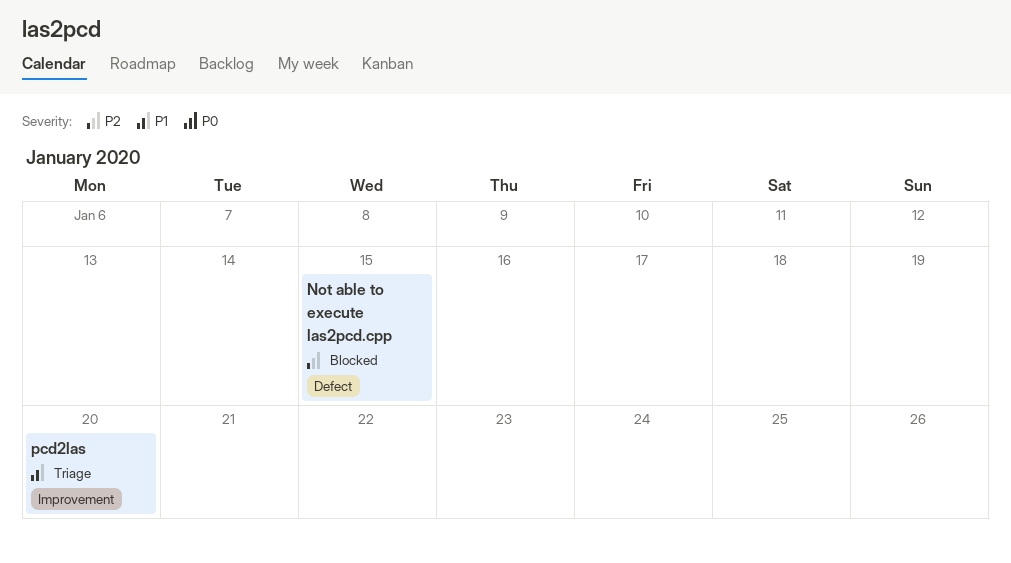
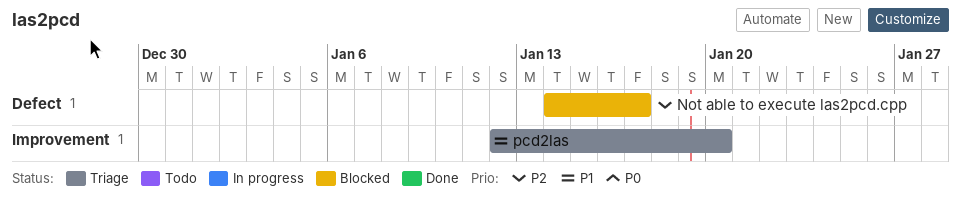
Not able to execute las2pcd.cpp, due: Jan 15 -> Jan 17

